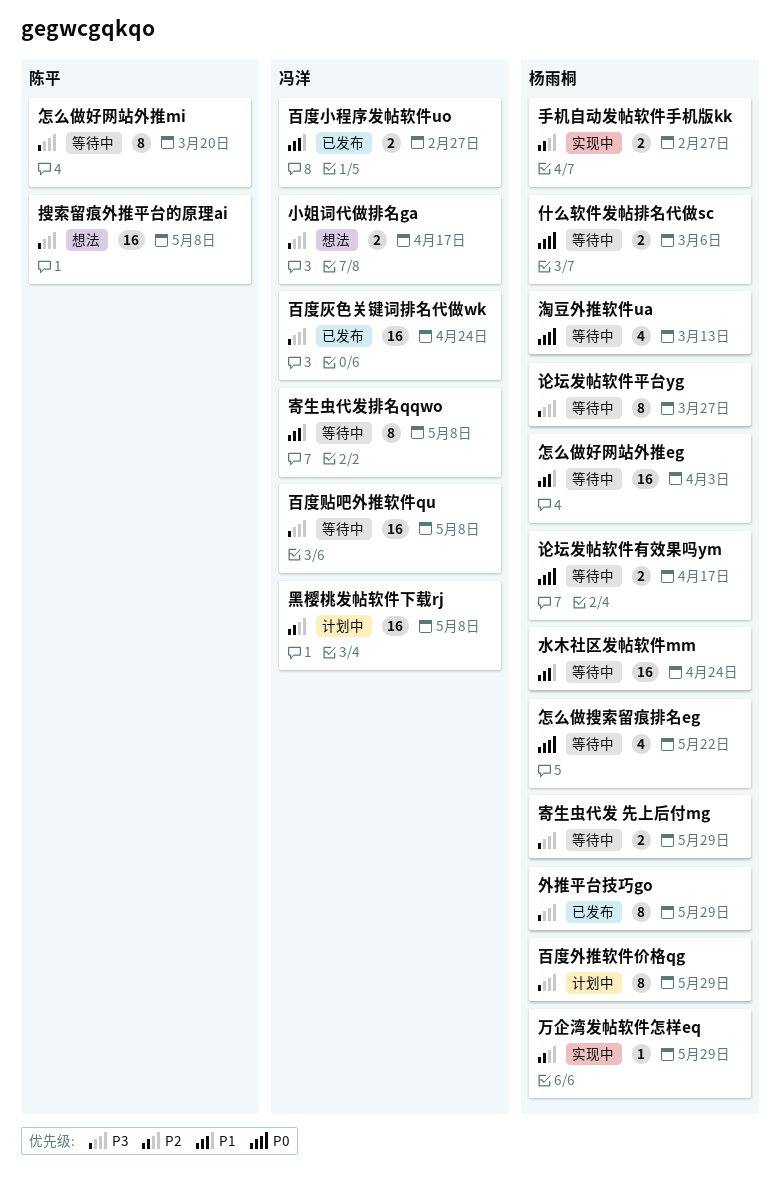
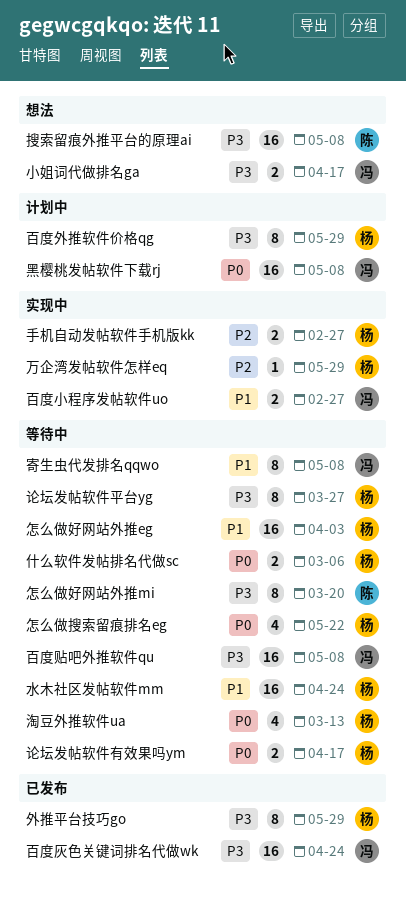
寄生虫代发 先上后付mg: present -> none
百度小程序发帖软件uo, status: 已发布 -> 实现中
黑樱桃发帖软件下载rj, priority: P2 -> P0

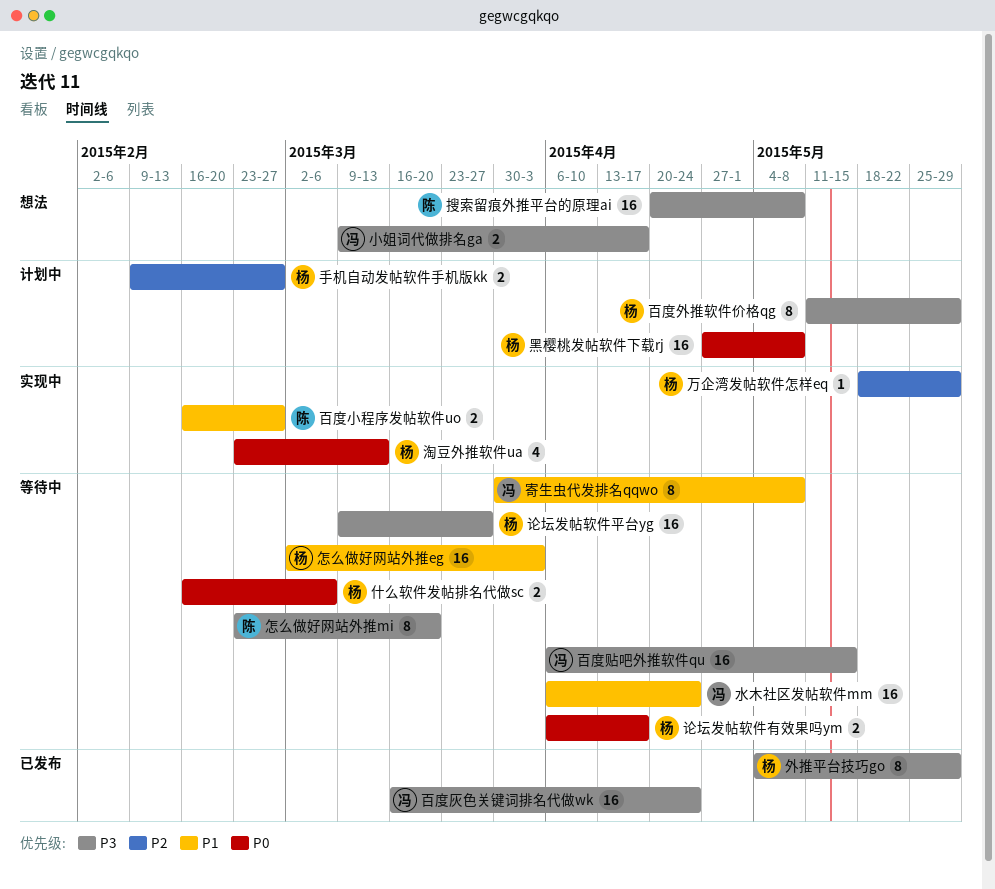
怎么做搜索留痕排名eg: present -> none
手机自动发帖软件手机版kk, status: 实现中 -> 计划中
水木社区发帖软件mm, owner: 杨 -> 冯
淘豆外推软件ua, status: 等待中 -> 实现中
百度小程序发帖软件uo, owner: 冯 -> 陈
百度贴吧外推软件qu, due: May 8 -> May 15
论坛发帖软件平台yg, estimate: 8 -> 16
黑樱桃发帖软件下载rj, owner: 冯 -> 杨

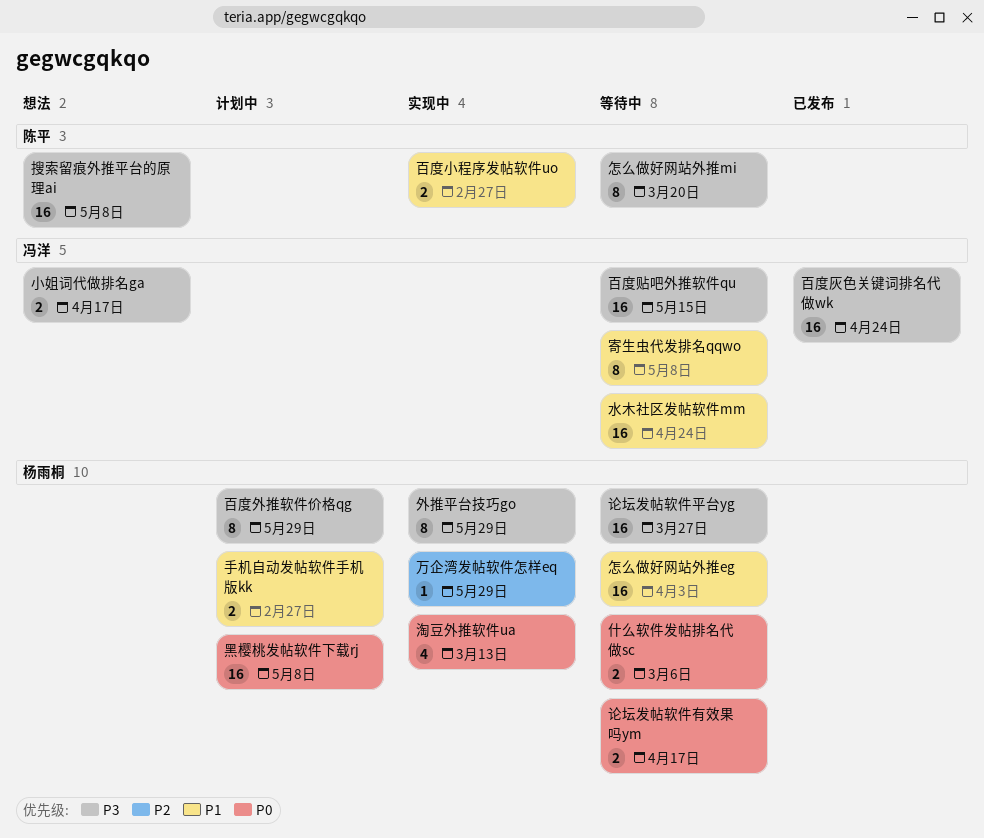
外推平台技巧go, status: 已发布 -> 实现中
手机自动发帖软件手机版kk, priority: P2 -> P1

